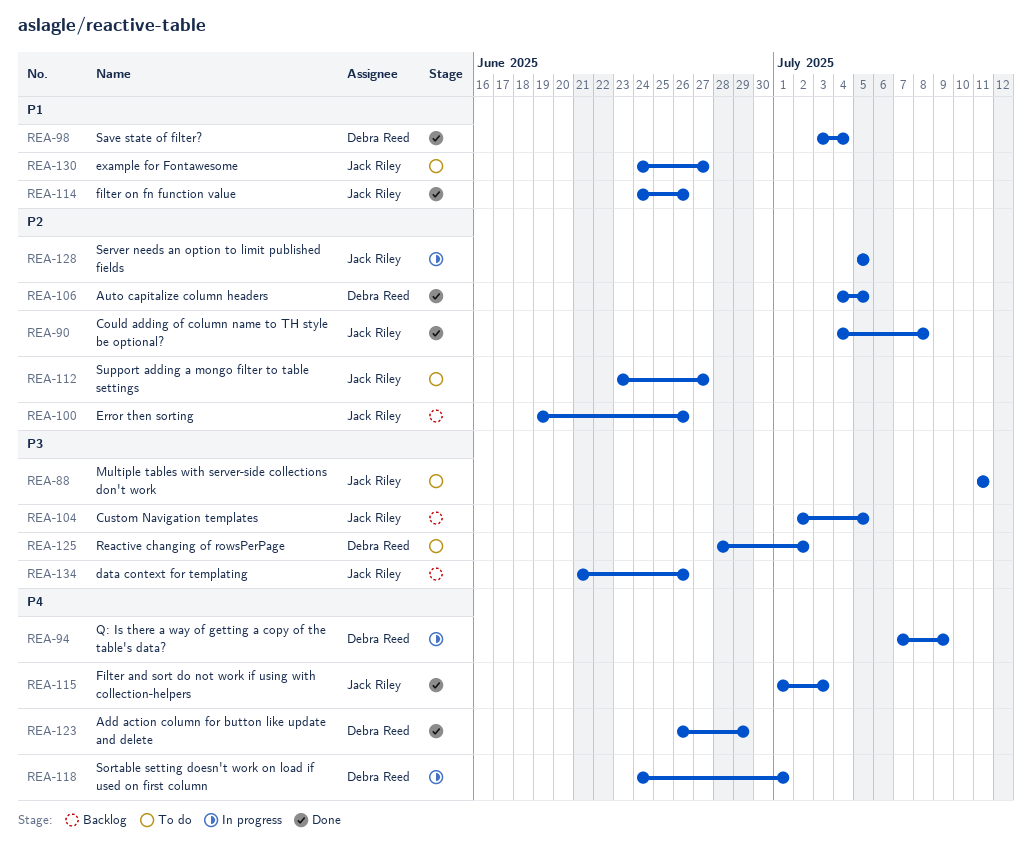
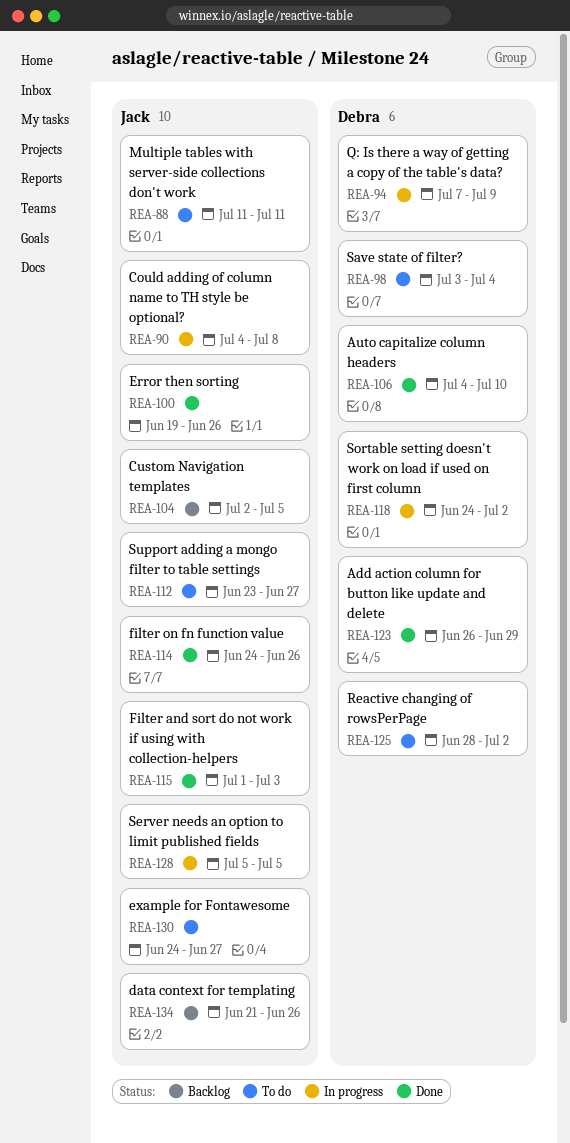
REA-90, status: Done -> In progress
REA-98, status: Done -> To do
REA-100, status: Backlog -> Done
REA-106, due: Jul 5 -> Jul 10
REA-118, due: Jul 1 -> Jul 2

